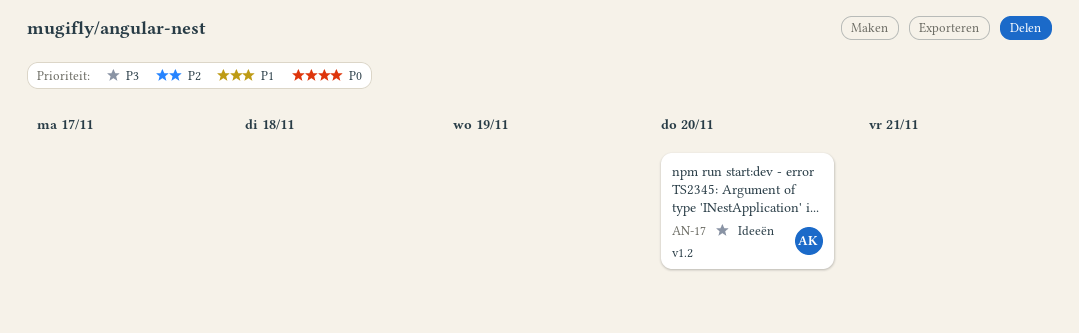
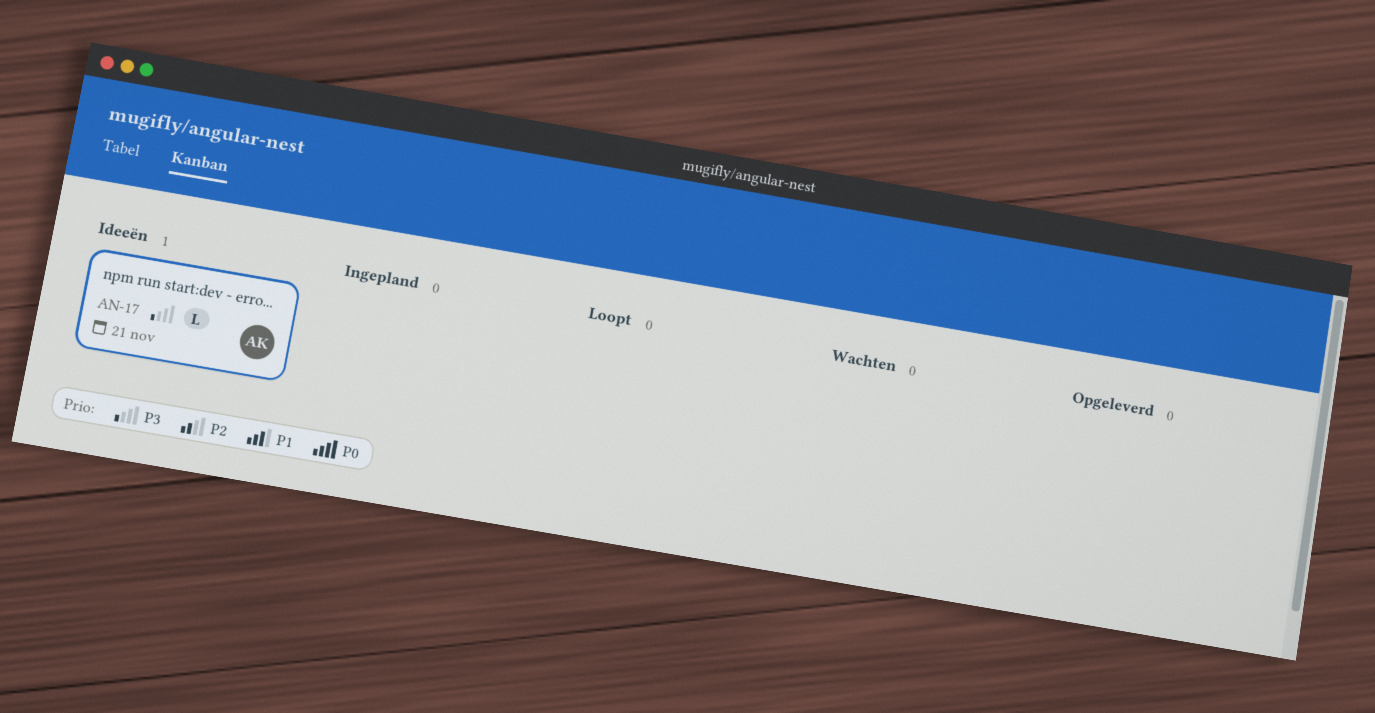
AN-17, due: Nov 20 -> Nov 21

